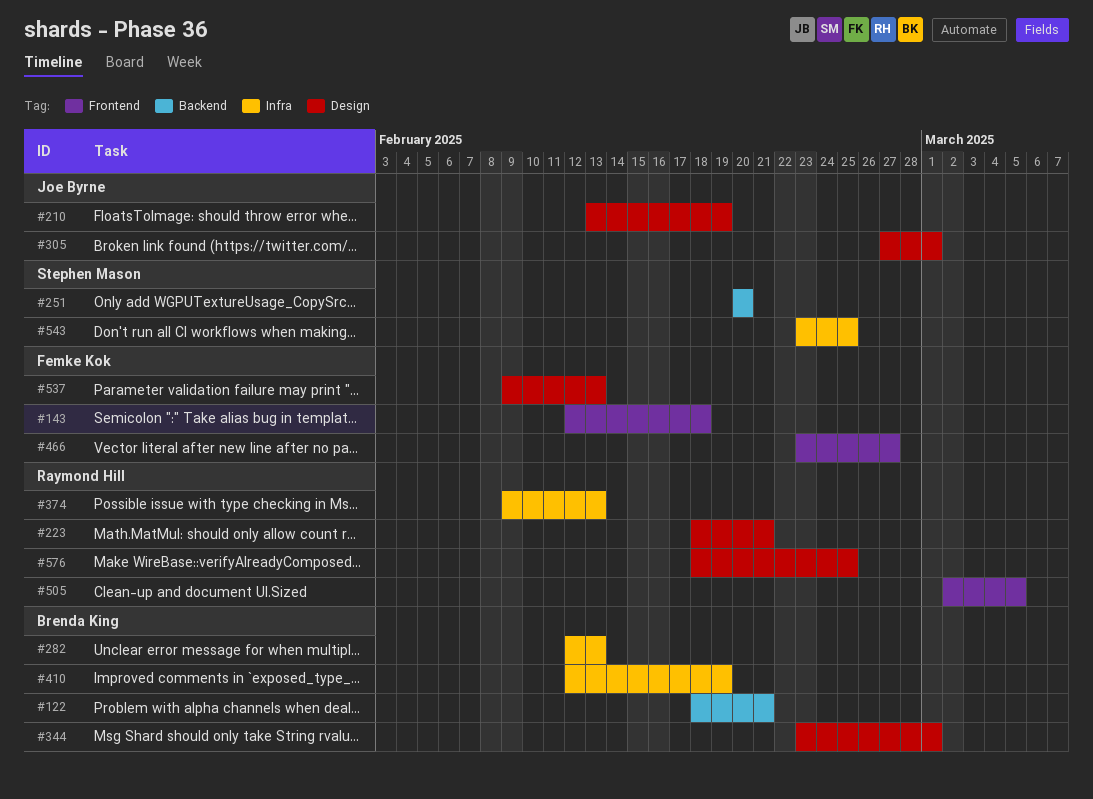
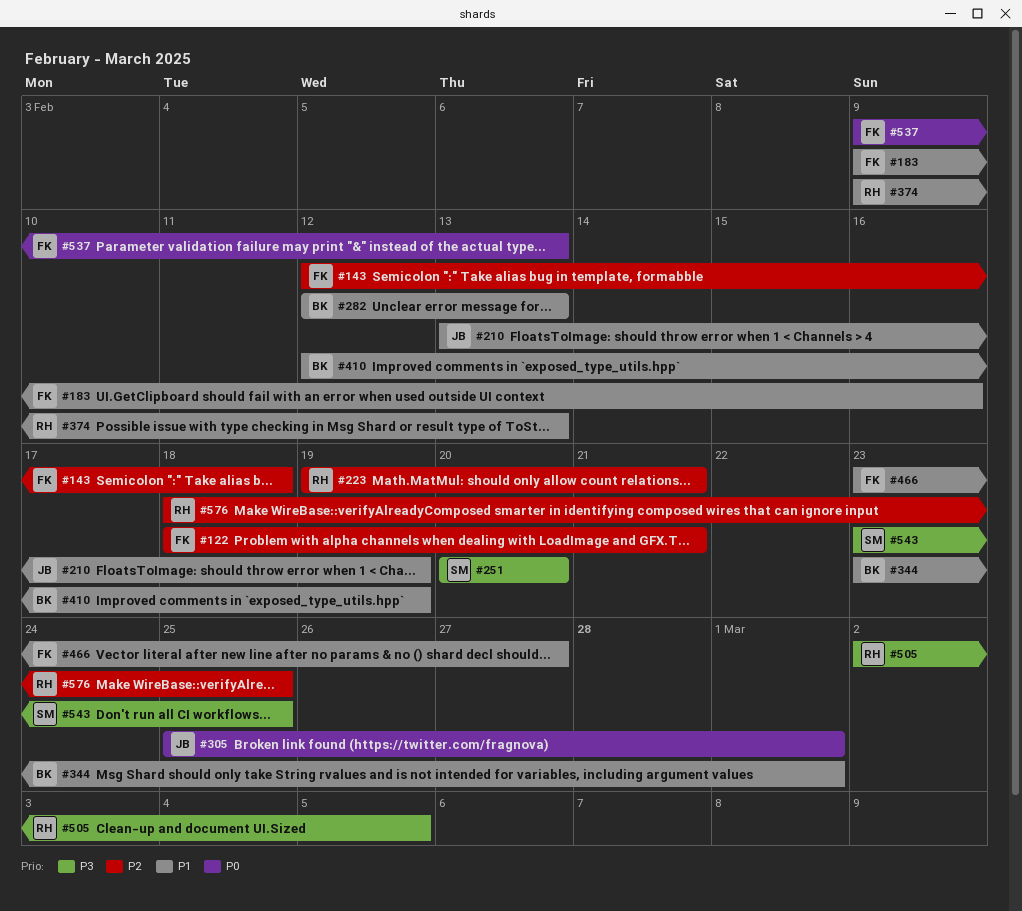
#122, owner: Brenda King -> Femke Kok
#183: none -> present
#223, start: Feb 18 -> Feb 19
#305, start: Feb 27 -> Feb 25

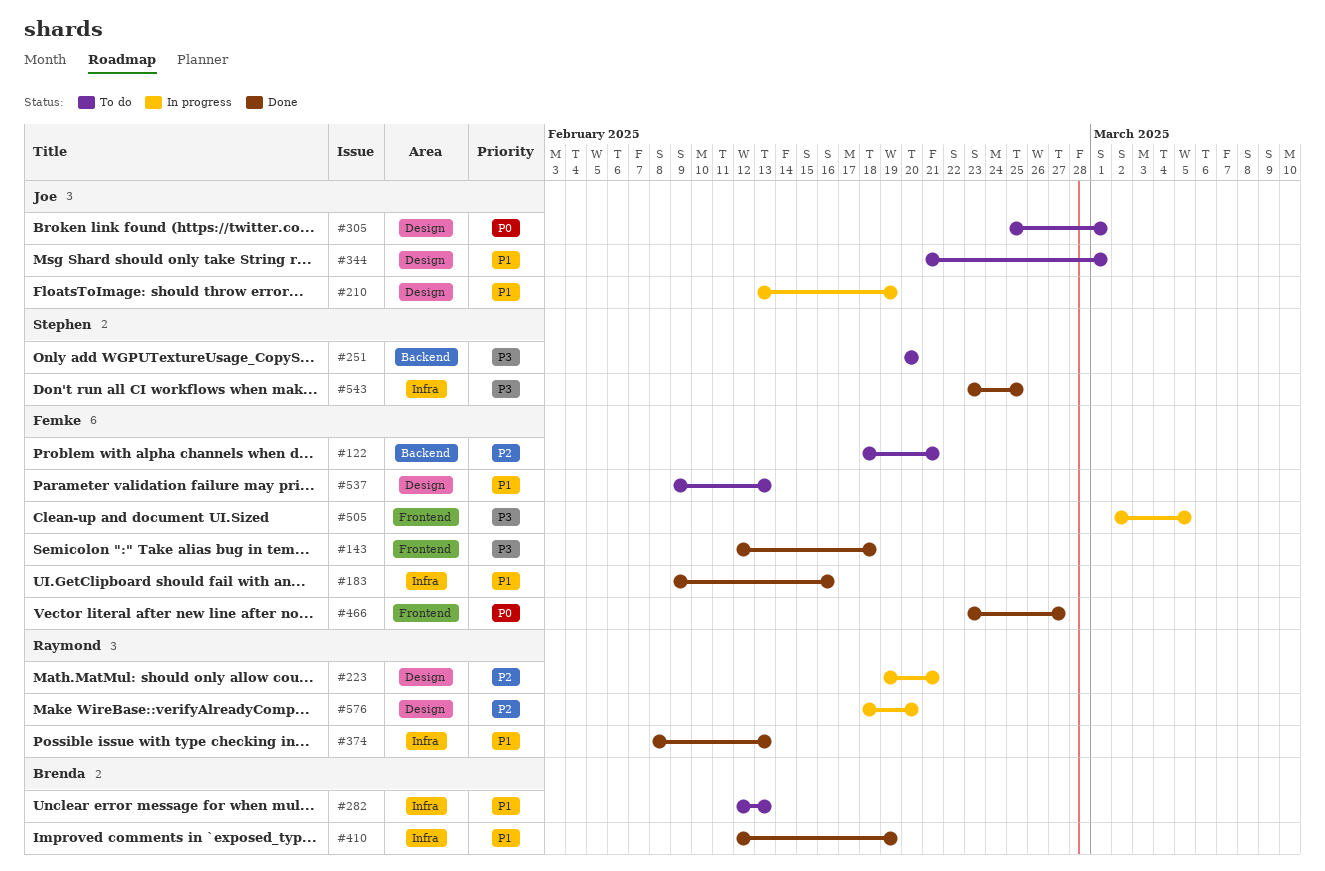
#143, priority: P2 -> P3
#344, owner: Brenda -> Joe
#344, start: Feb 23 -> Feb 21
#374, start: Feb 9 -> Feb 8
#466, priority: P1 -> P0
#505, owner: Raymond -> Femke
#537, priority: P0 -> P1
#576, due: Feb 25 -> Feb 20

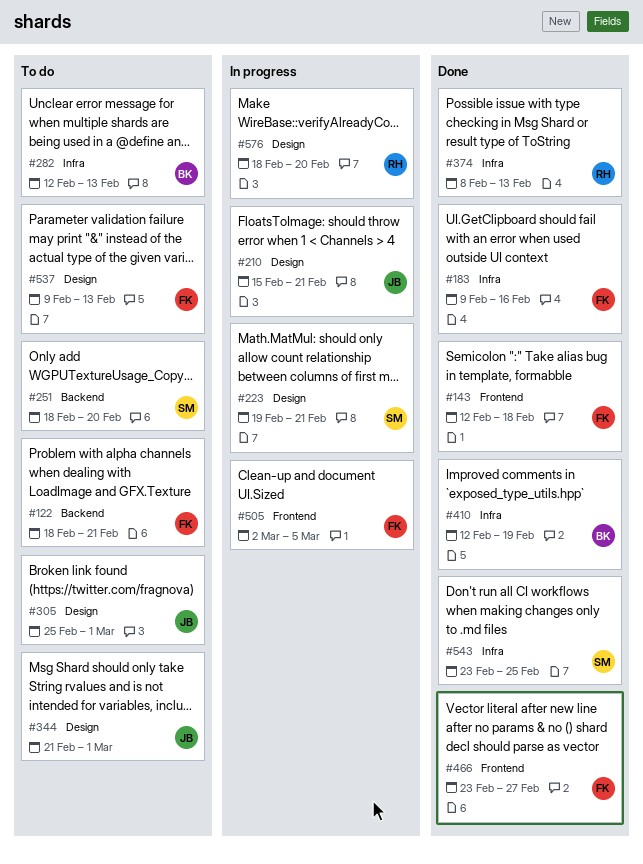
#210, start: Feb 13 -> Feb 15
#210, due: Feb 19 -> Feb 21
#223, owner: Raymond -> Stephen
#251, start: Feb 20 -> Feb 18

